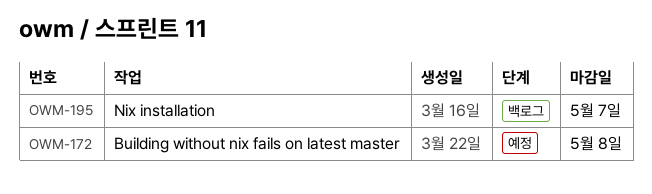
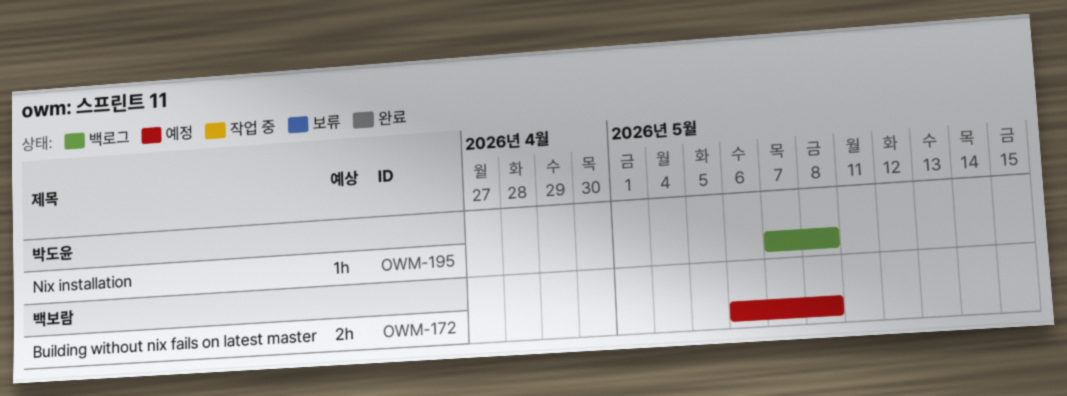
OWM-195, due: May 7 -> May 8

